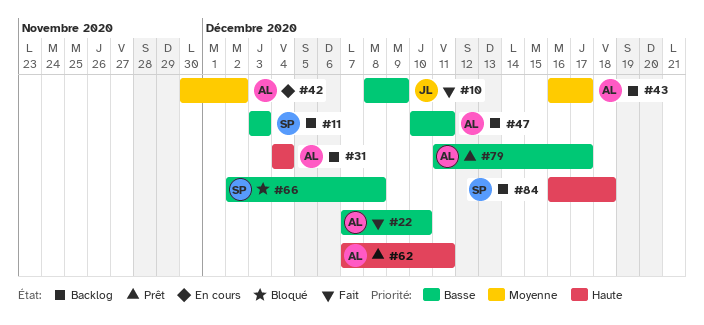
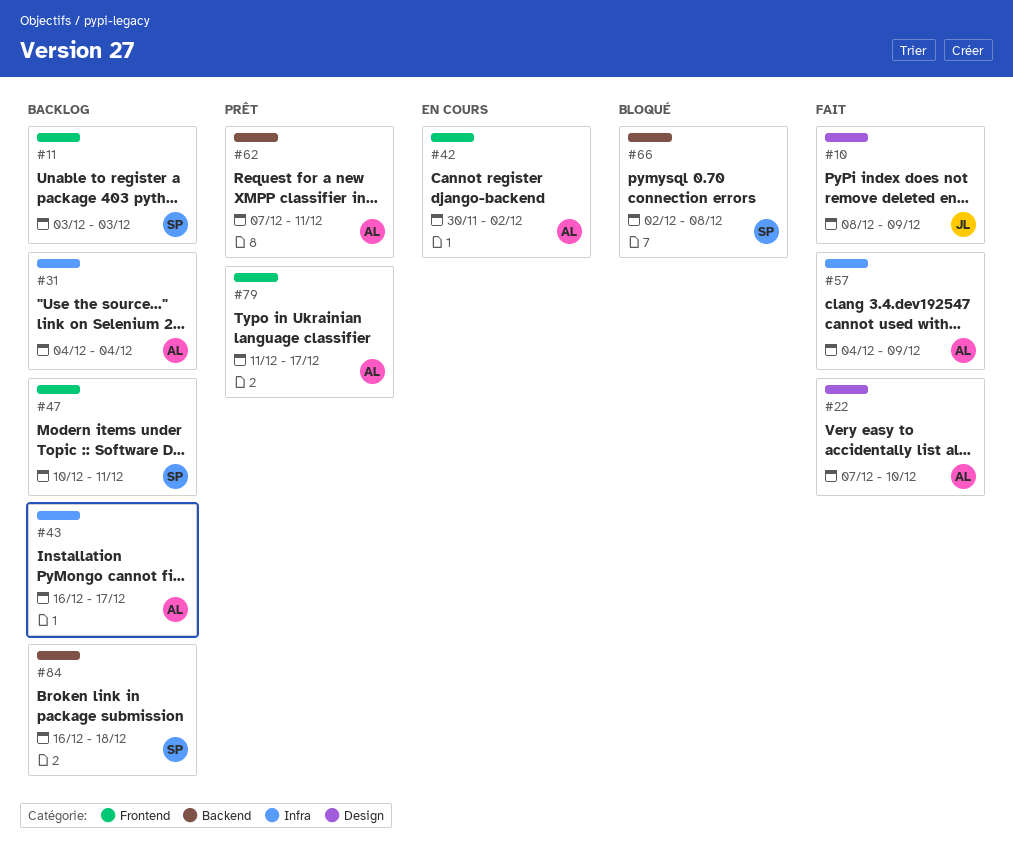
#47, owner: AL -> SP
#57: none -> present

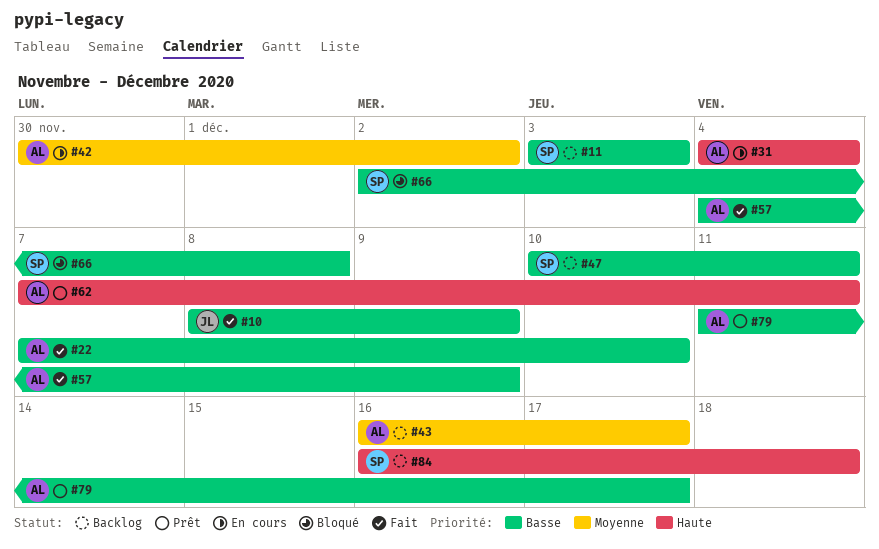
#31, status: Backlog -> En cours

